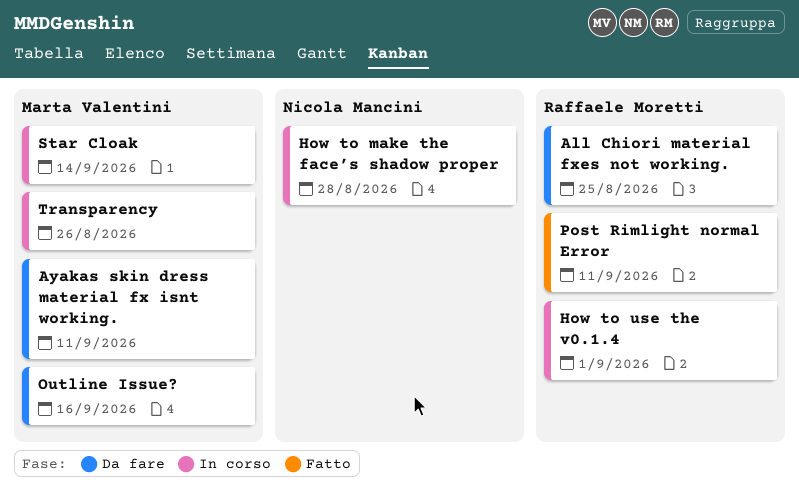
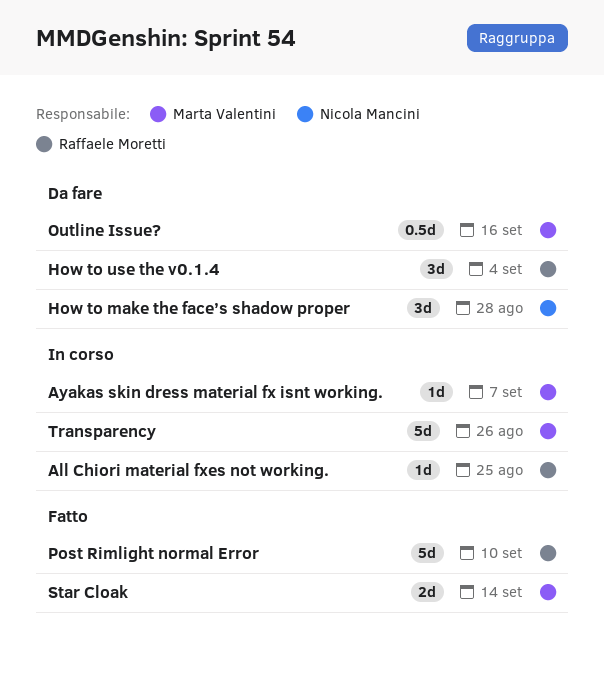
All Chiori material fxes not working., status: Da fare -> In corso
Ayakas skin dress material fx isnt working., status: Da fare -> In corso
Ayakas skin dress material fx isnt working., due: Sep 11 -> Sep 7
How to make the face’s shadow proper, status: In corso -> Da fare
How to use the v0.1.4, status: In corso -> Da fare
How to use the v0.1.4, due: Sep 1 -> Sep 4
Post Rimlight normal Error, due: Sep 11 -> Sep 10
Star Cloak, status: In corso -> Fatto

